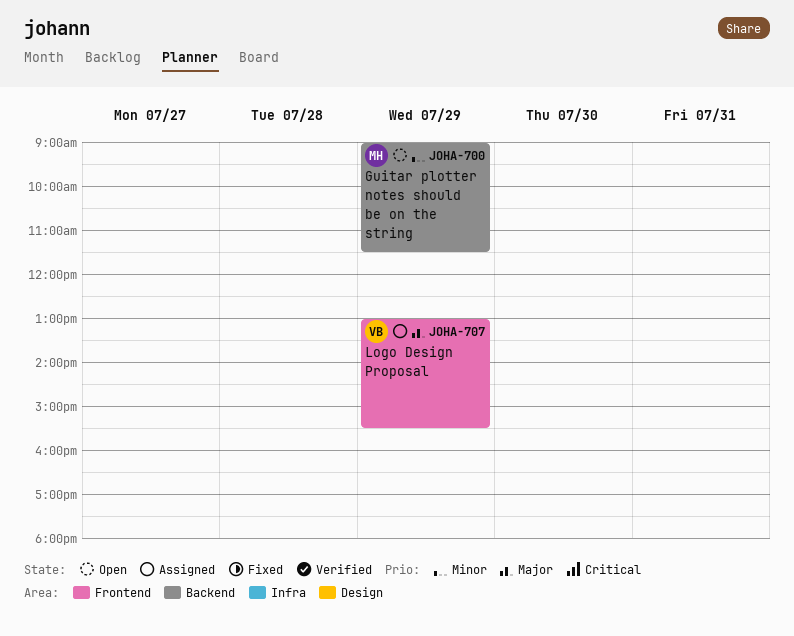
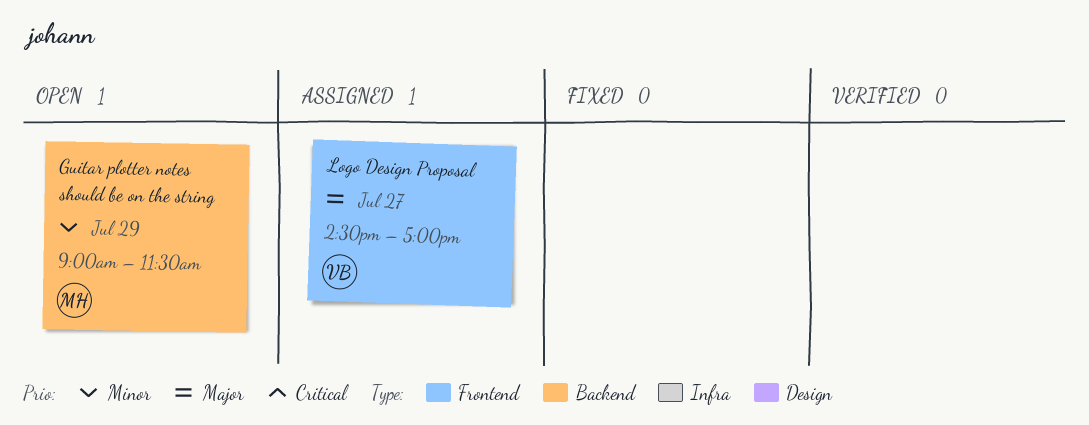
Logo Design Proposal, day: Jul 29 -> Jul 27
Logo Design Proposal, begins: 13:00 -> 14:30
Logo Design Proposal, ends: 15:30 -> 17:00

